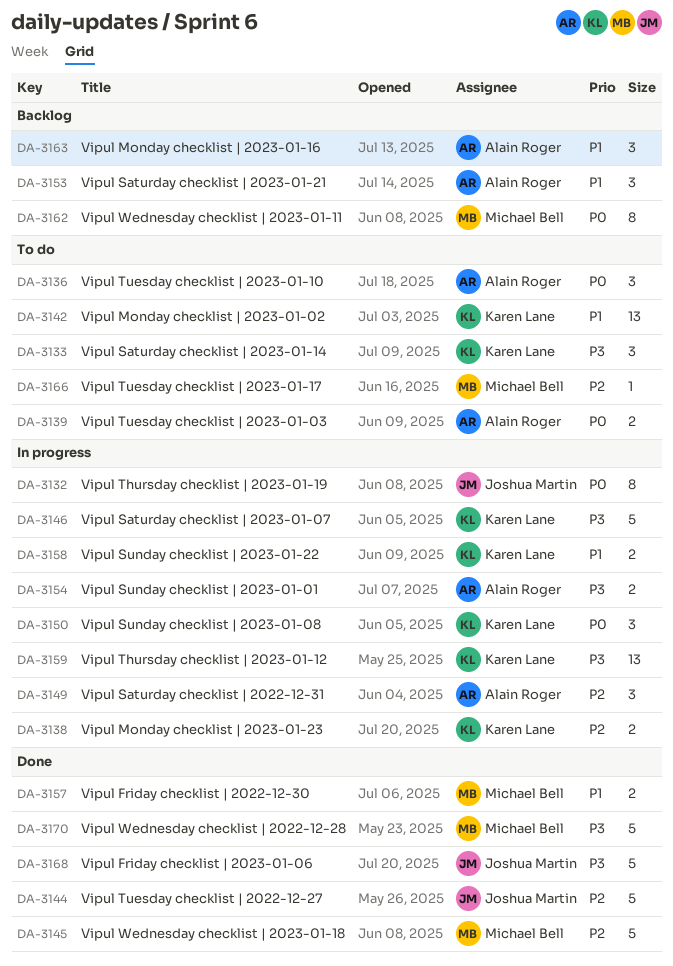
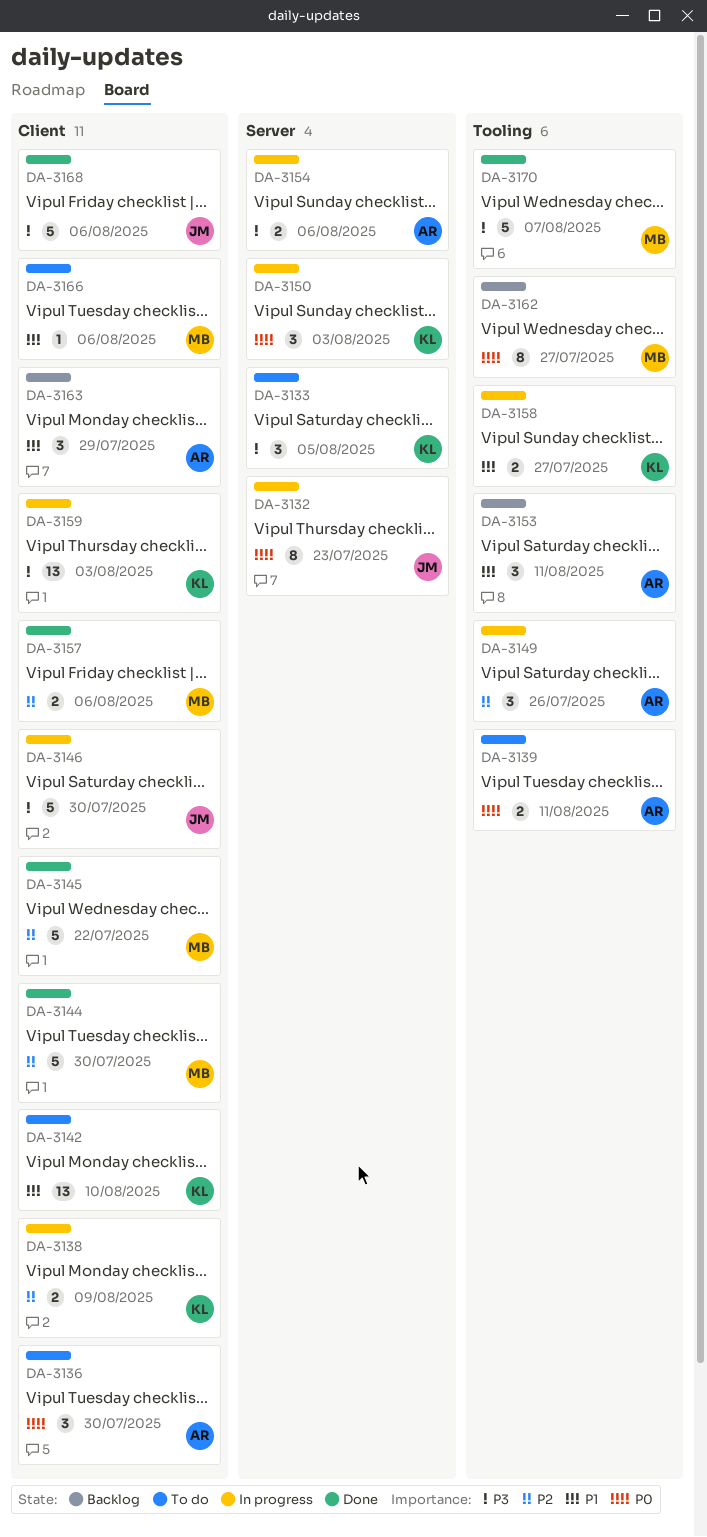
DA-3144, owner: Joshua Martin -> Michael Bell
DA-3146, owner: Karen Lane -> Joshua Martin
DA-3157, priority: P1 -> P2
DA-3166, priority: P2 -> P1

